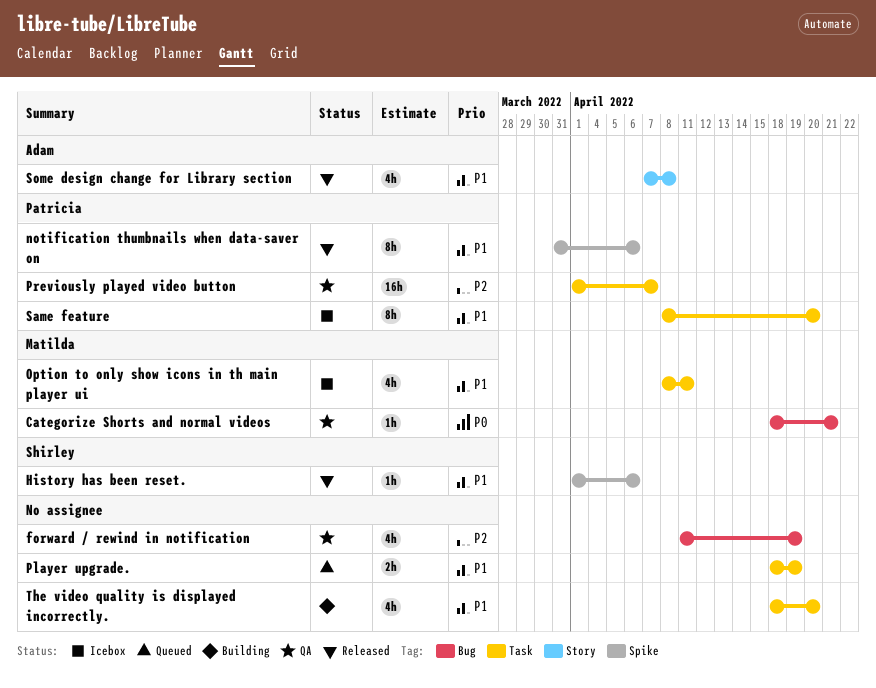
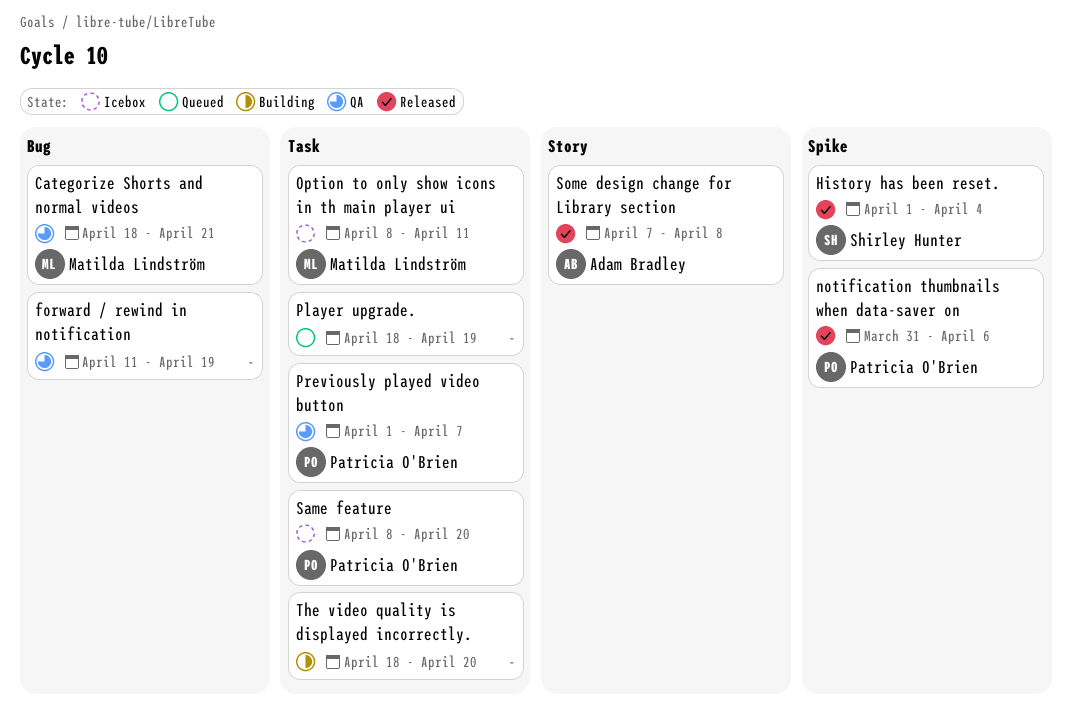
History has been reset., due: Apr 6 -> Apr 4

